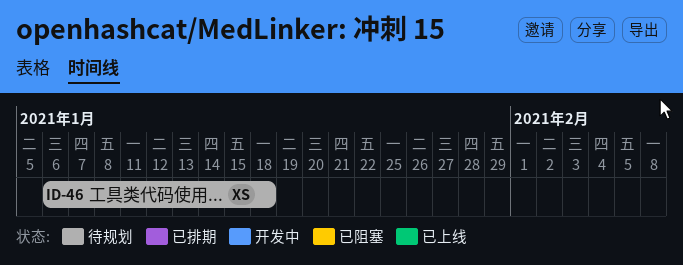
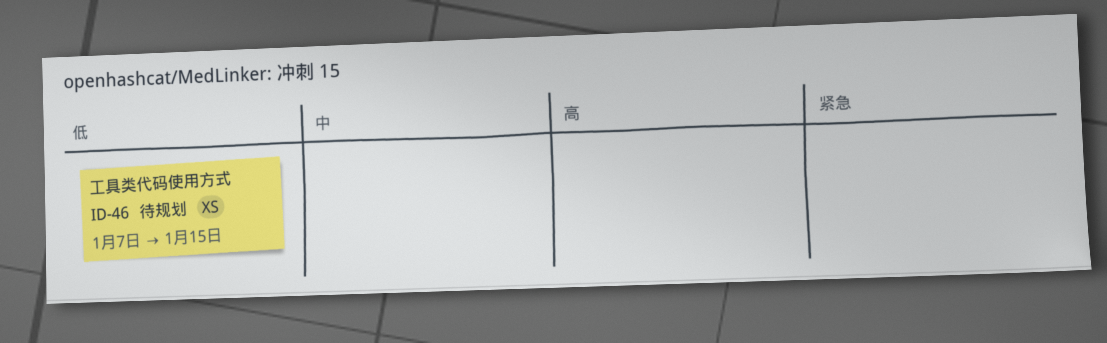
ID-46, start: Jan 6 -> Jan 7
ID-46, due: Jan 18 -> Jan 15

